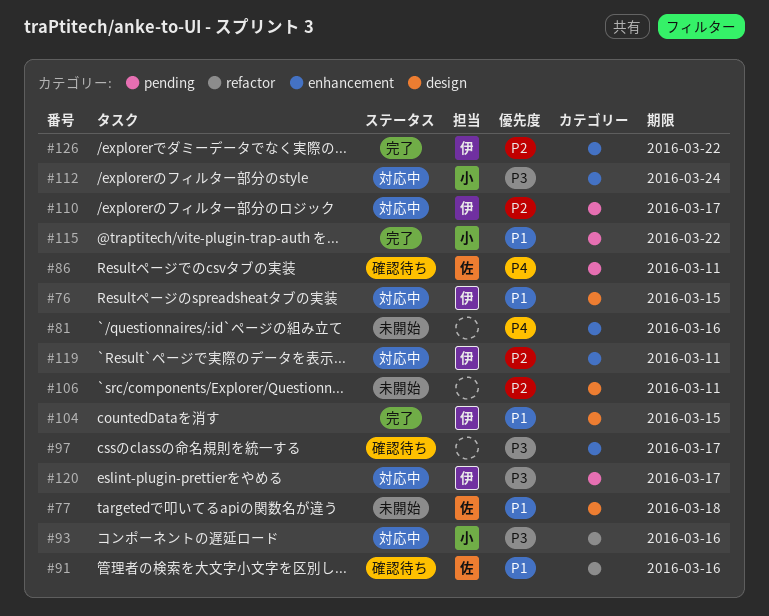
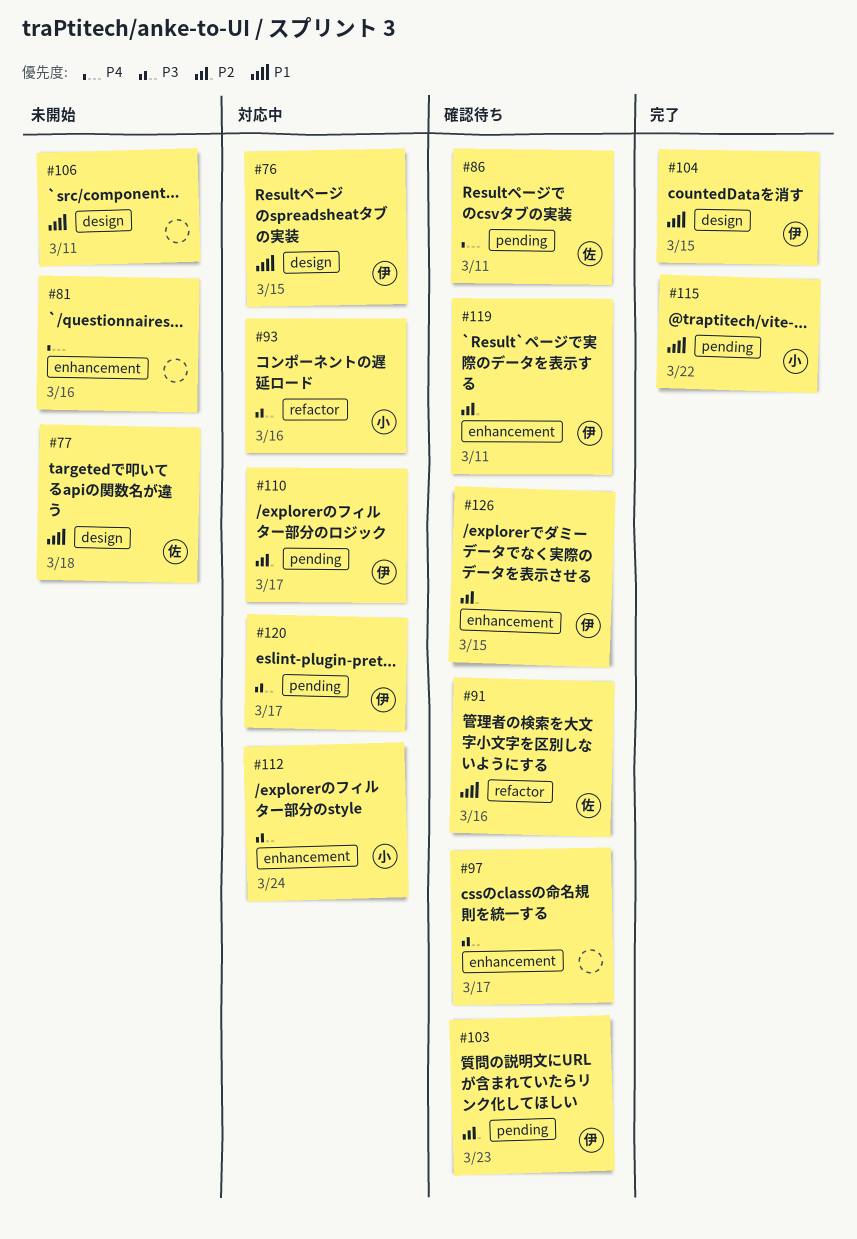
#103: none -> present
#106, priority: P2 -> P1
#119, status: 対応中 -> 確認待ち
#126, status: 完了 -> 確認待ち
#126, due: Mar 22 -> Mar 15

